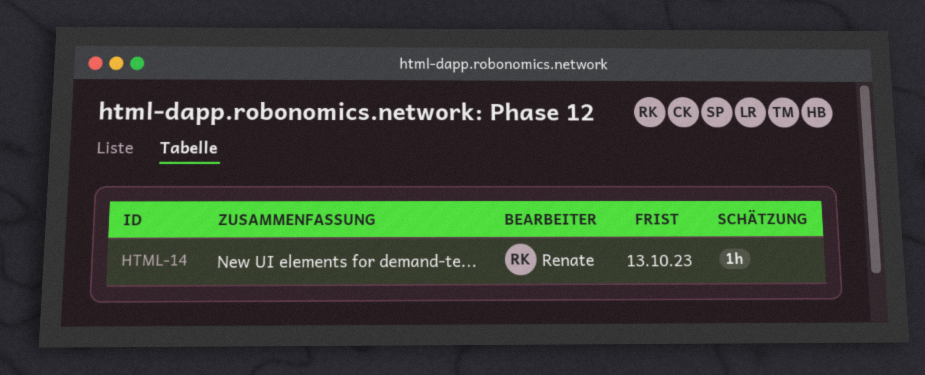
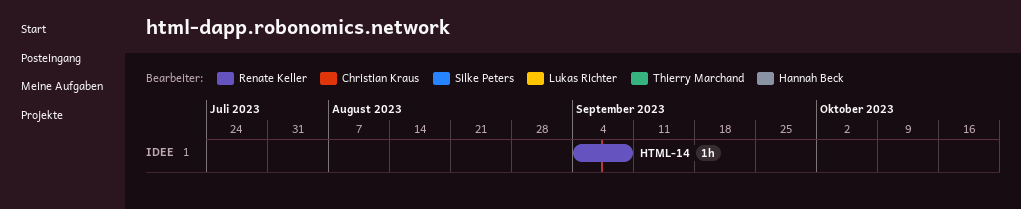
HTML-14, due: Oct 13 -> Sep 8

